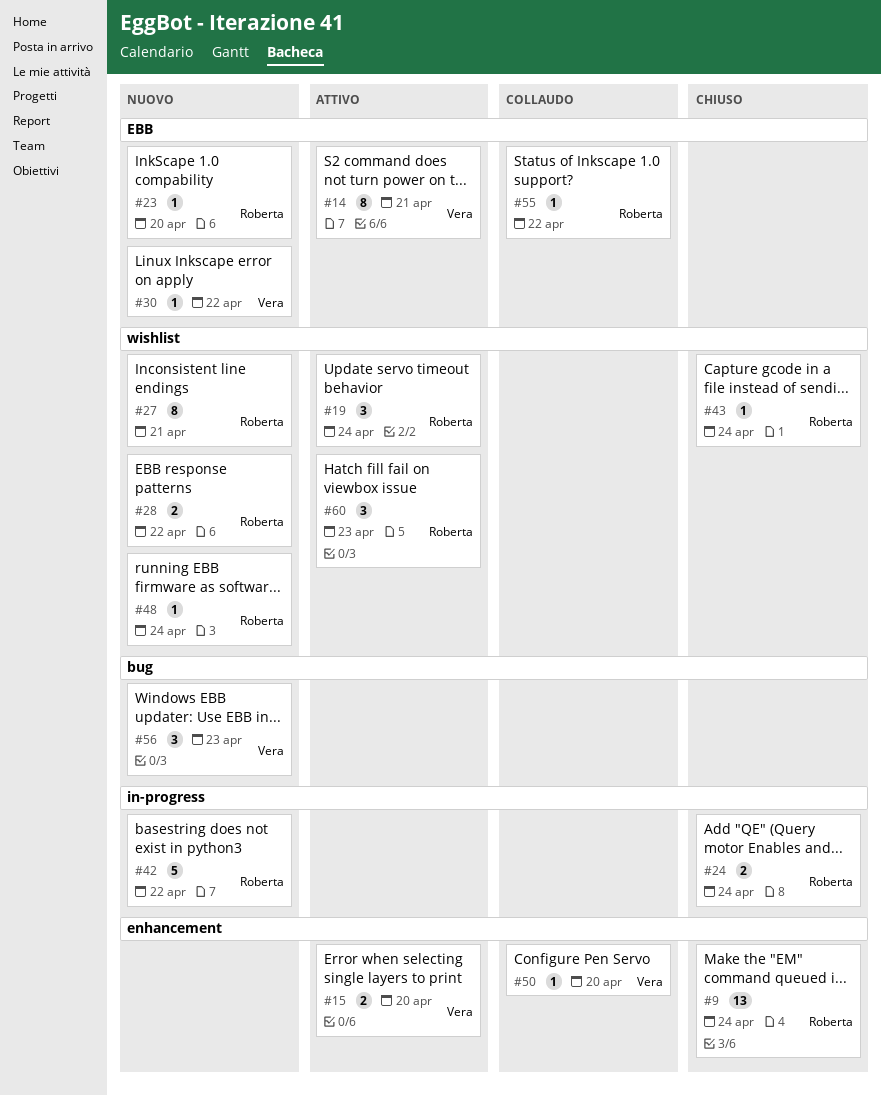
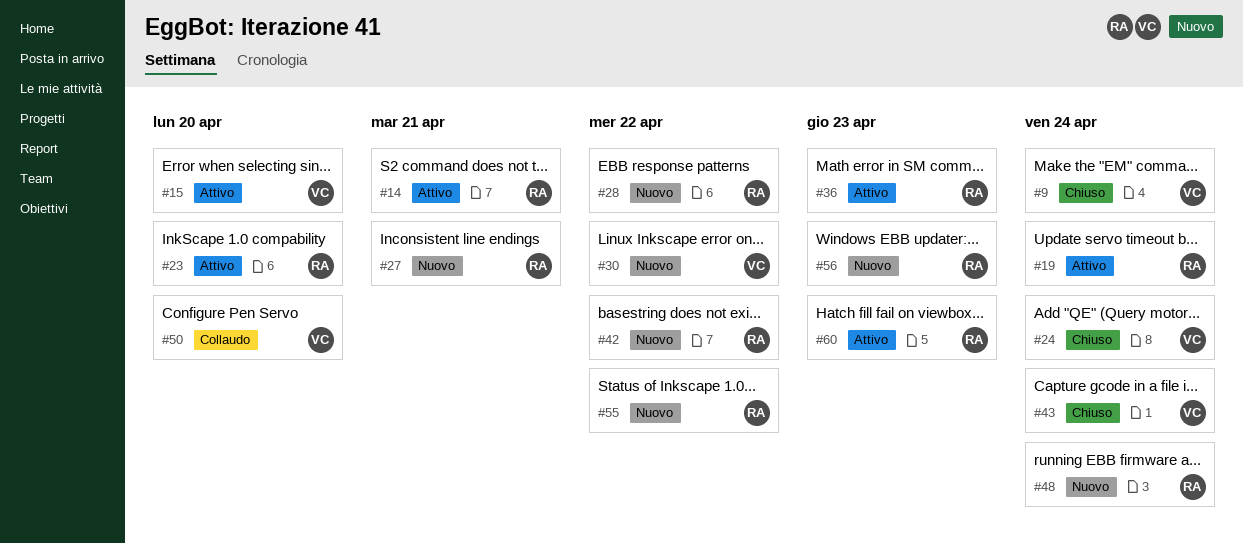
#9, owner: Roberta -> Vera
#14, owner: Vera -> Roberta
#23, status: Nuovo -> Attivo
#24, owner: Roberta -> Vera
#36: none -> present
#43, owner: Roberta -> Vera
#55, status: Collaudo -> Nuovo
#56, owner: Vera -> Roberta

